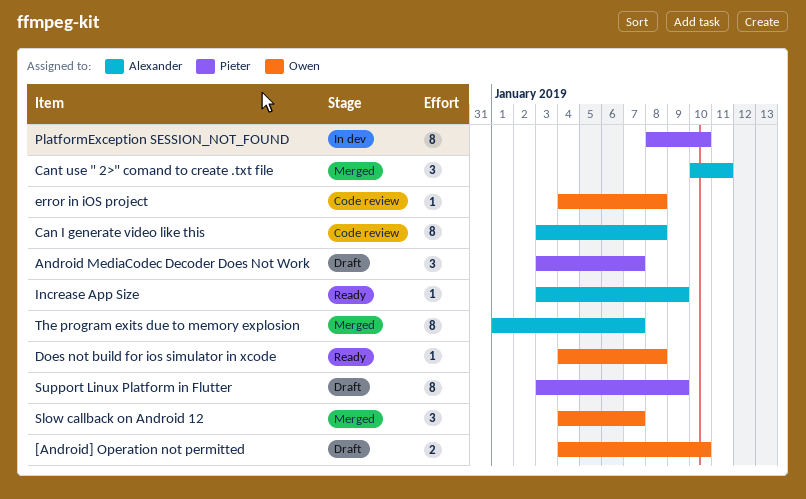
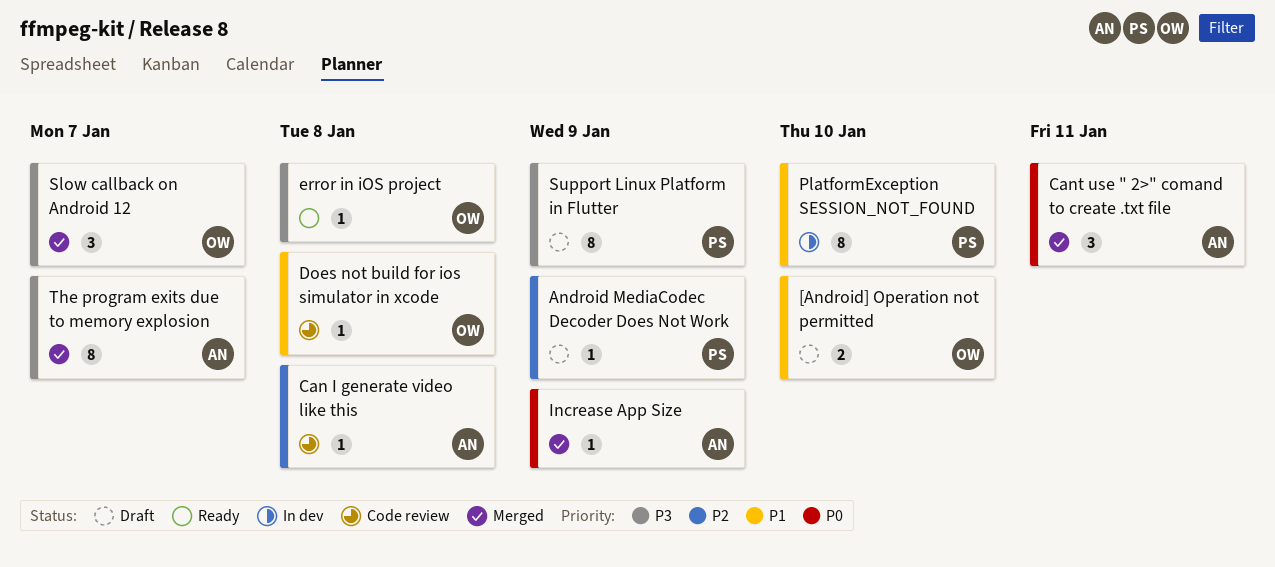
Android MediaCodec Decoder Does Not Work, estimate: 3 -> 1
Android MediaCodec Decoder Does Not Work, due: Jan 7 -> Jan 9
Can I generate video like this, estimate: 8 -> 1
Does not build for ios simulator in xcode, status: Ready -> Code review
error in iOS project, status: Code review -> Ready
Increase App Size, status: Ready -> Merged

